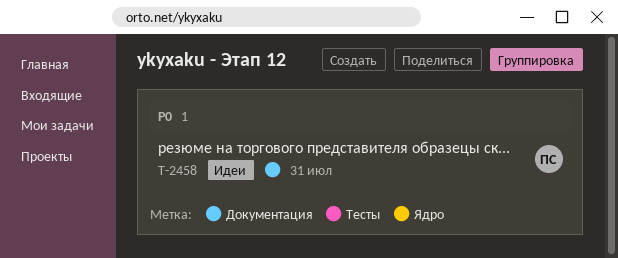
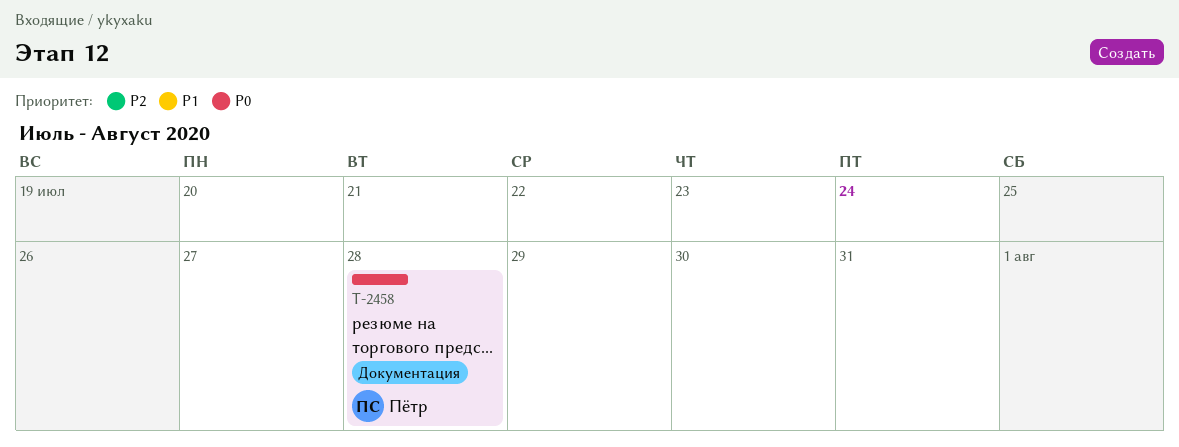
T-2458, due: Jul 31 -> Jul 28

